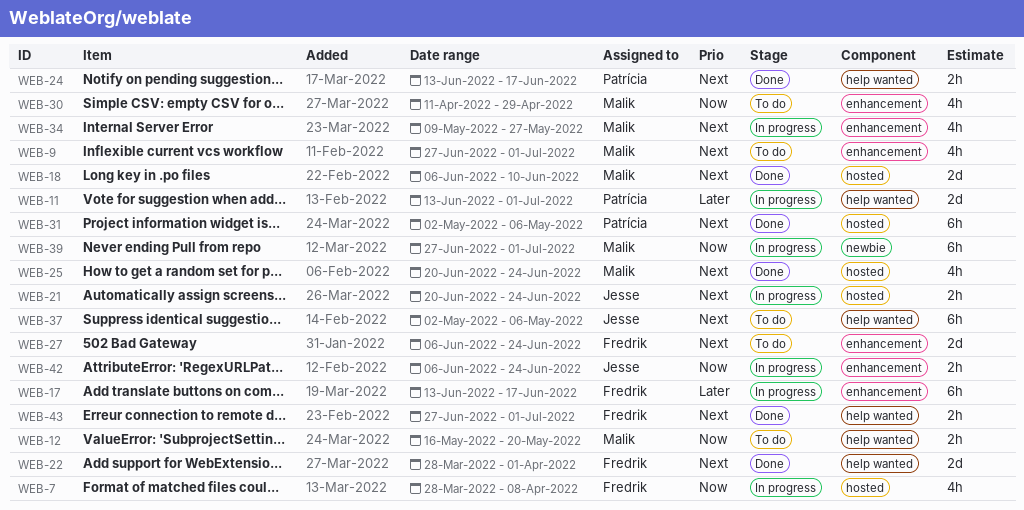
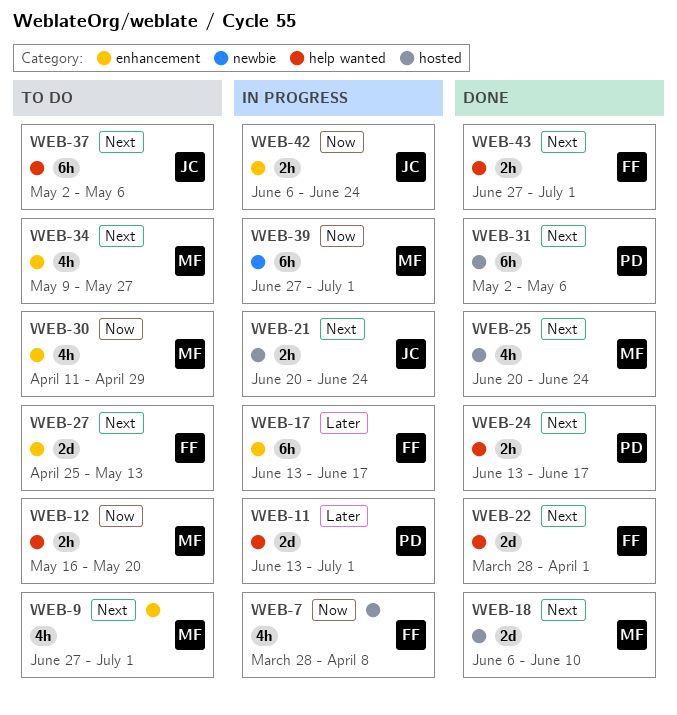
WEB-27, start: Jun 6 -> Apr 25
WEB-27, due: Jun 24 -> May 13
WEB-34, status: In progress -> To do

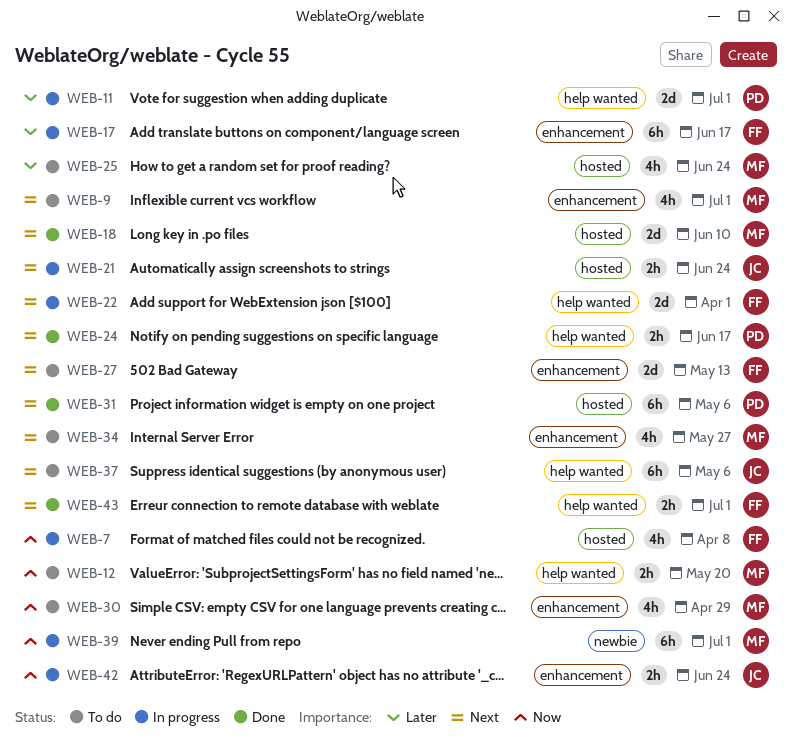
WEB-22, status: Done -> In progress
WEB-25, status: Done -> To do
WEB-25, priority: Next -> Later

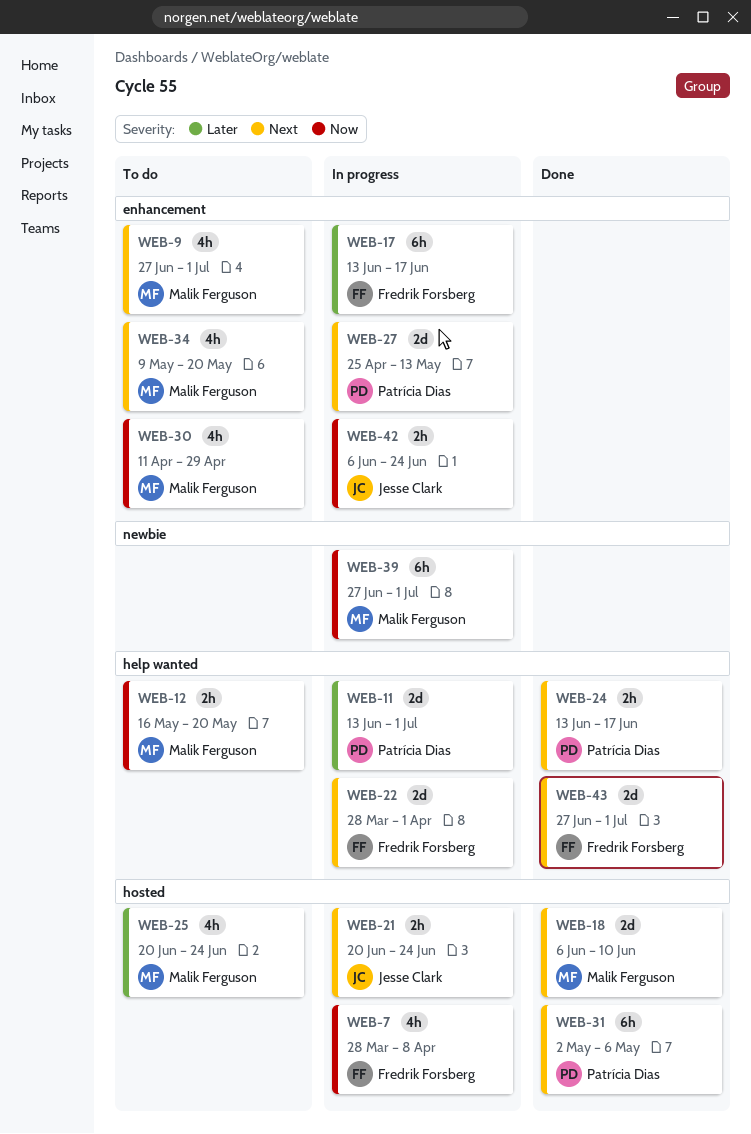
WEB-27, status: To do -> In progress
WEB-27, owner: Fredrik Forsberg -> Patrícia Dias
WEB-34, due: May 27 -> May 20
WEB-37: present -> none
WEB-43, estimate: 2h -> 2d

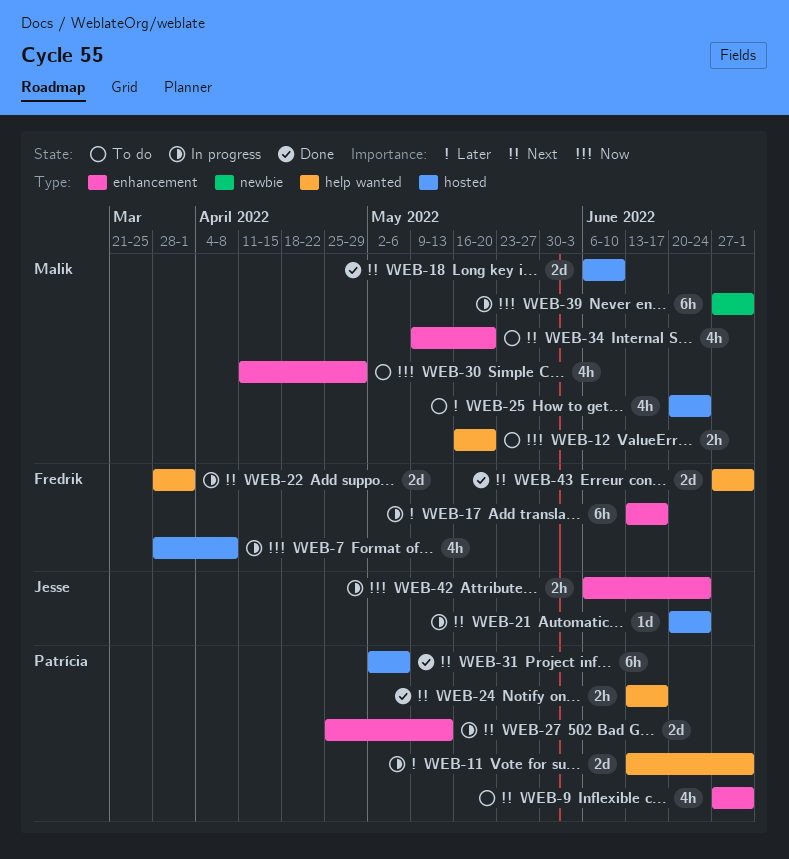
WEB-9, owner: Malik Ferguson -> Patrícia Dias
WEB-21, estimate: 2h -> 1d

